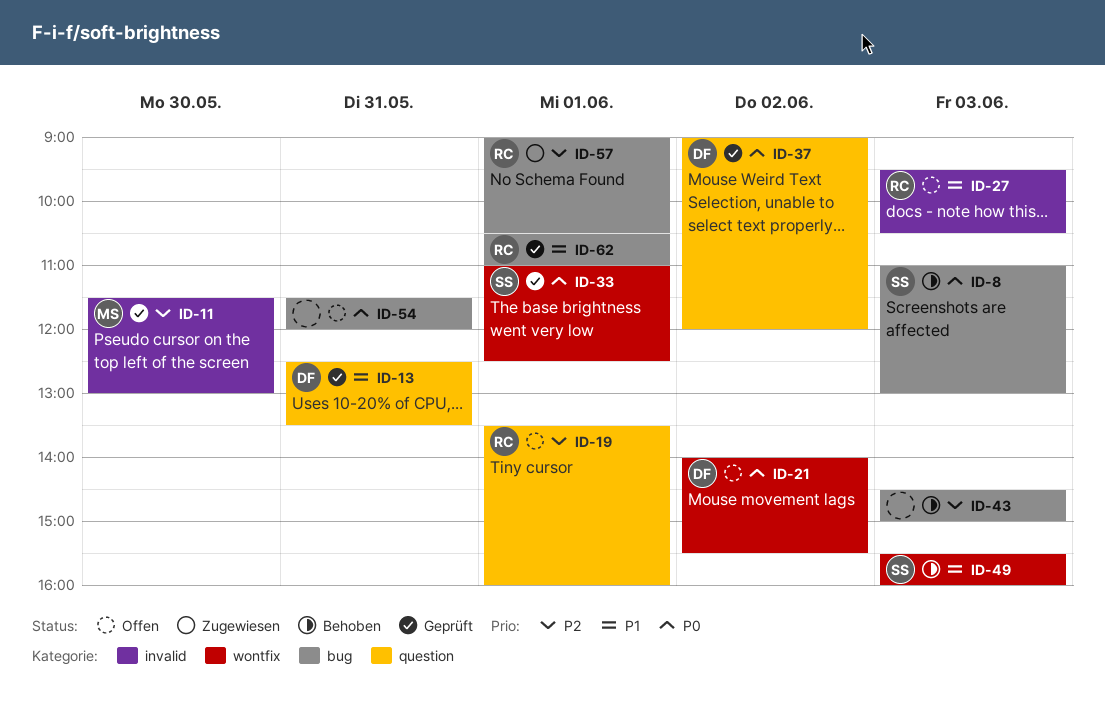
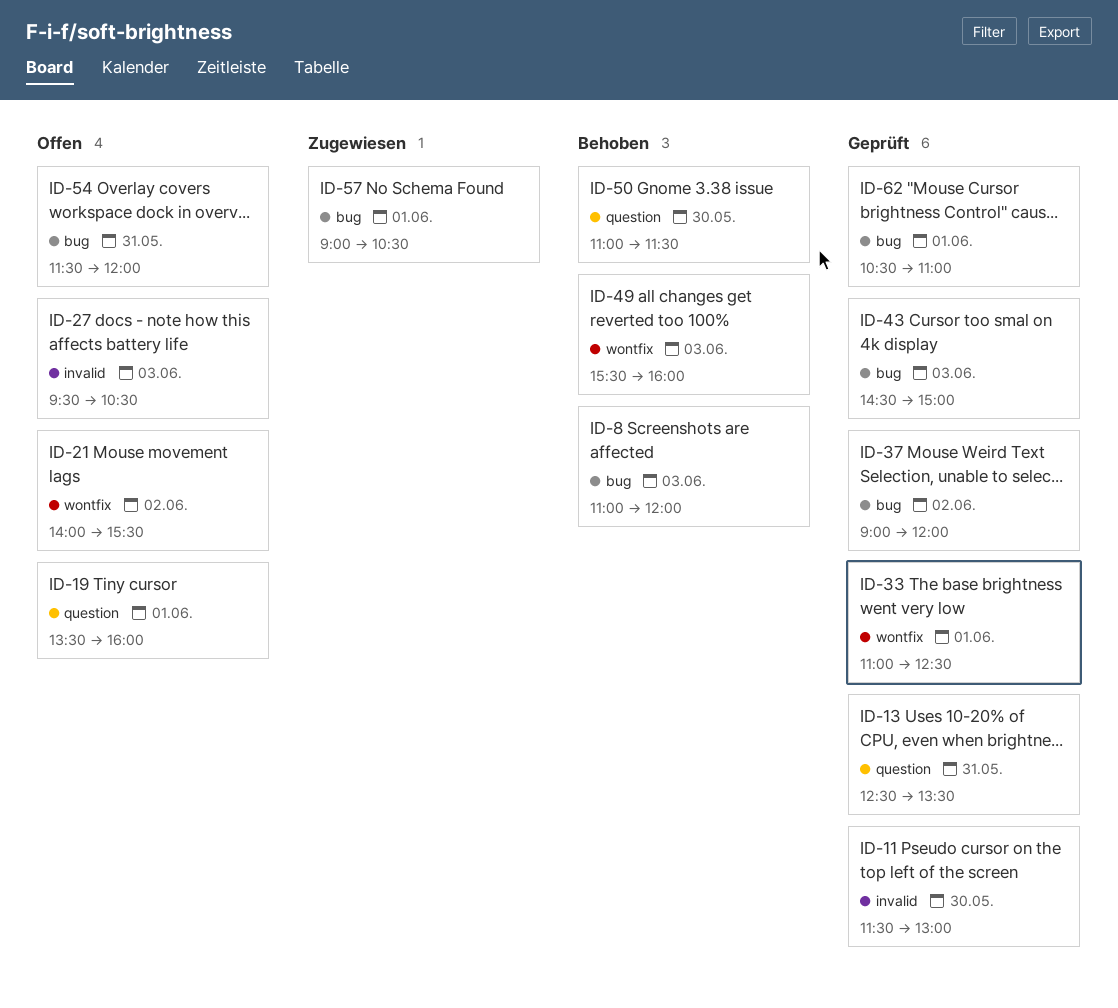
ID-8, ends: 13:00 -> 12:00
ID-37, label: question -> bug
ID-43, status: Behoben -> Geprüft
ID-50: none -> present

